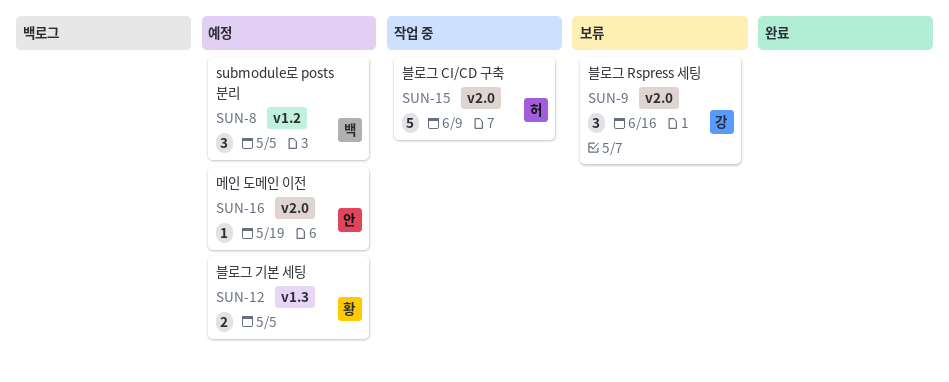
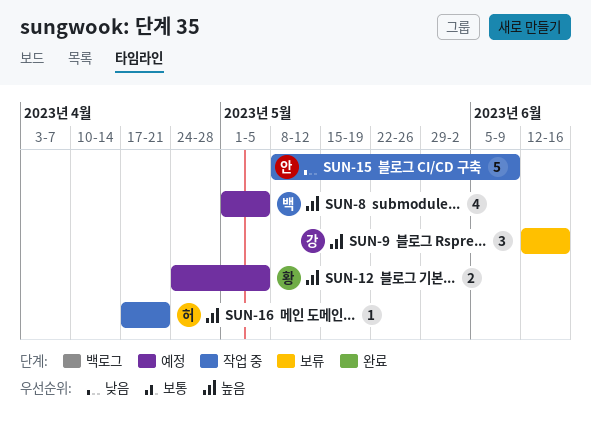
SUN-8, estimate: 3 -> 4
SUN-15, owner: 허 -> 안
SUN-16, status: 예정 -> 작업 중
SUN-16, owner: 안 -> 허
SUN-16, due: May 19 -> Apr 21

